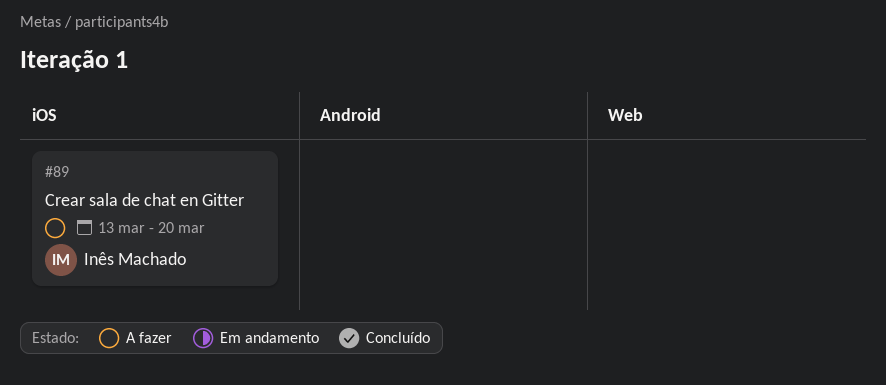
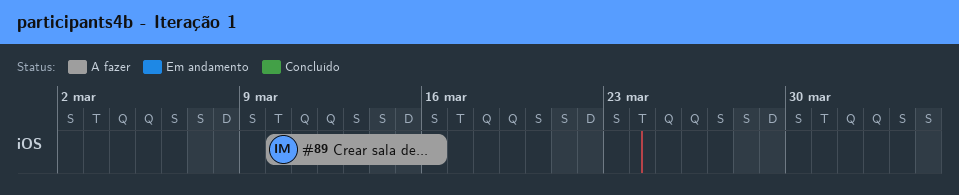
#89, start: Mar 13 -> Mar 10
#89, due: Mar 20 -> Mar 16

